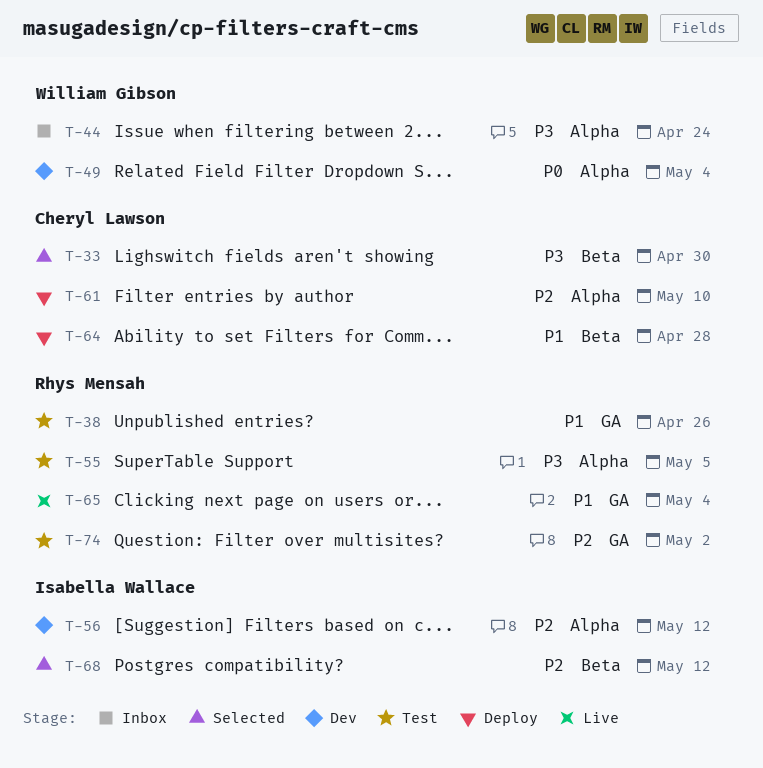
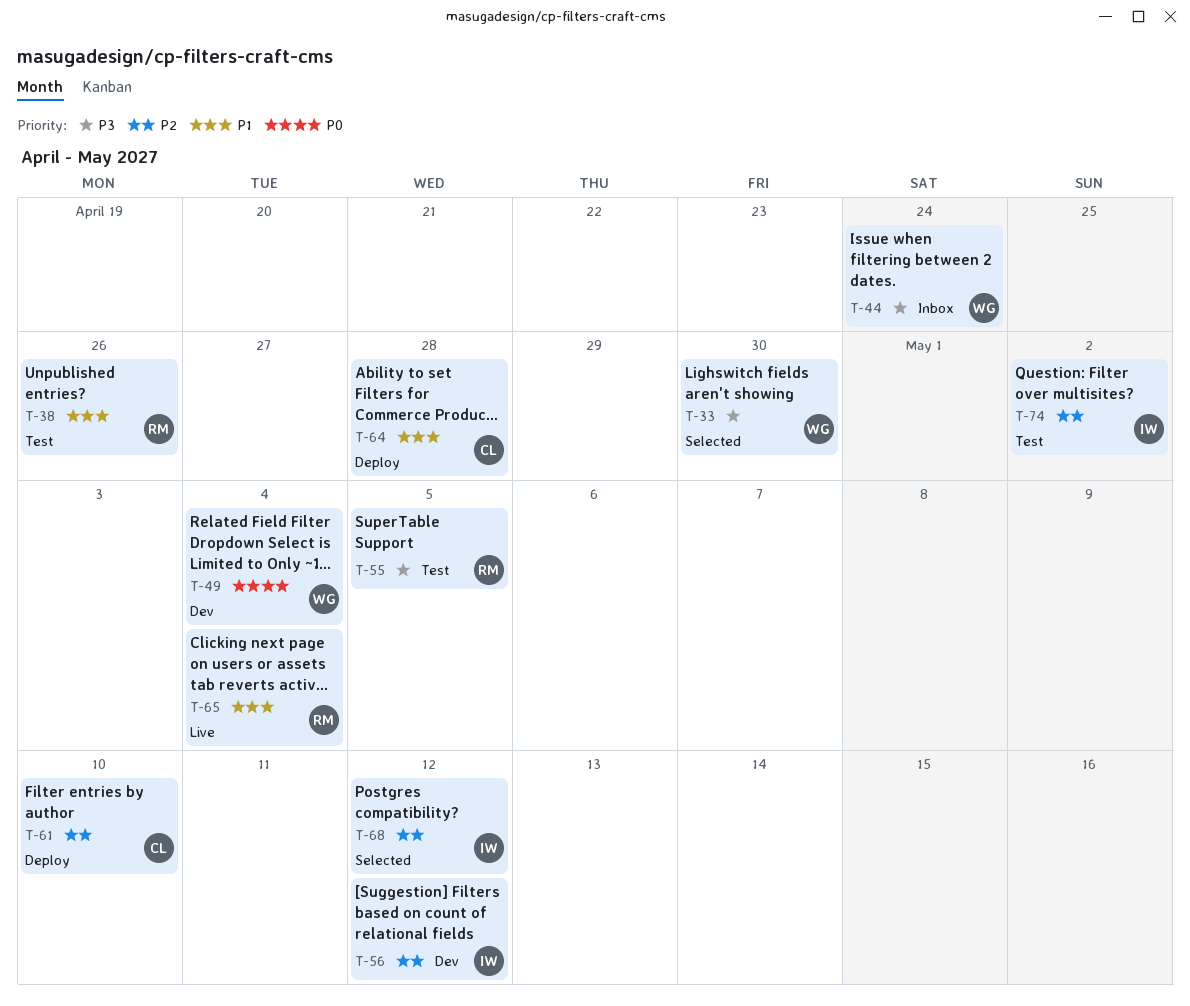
T-33, owner: Cheryl Lawson -> William Gibson
T-74, owner: Rhys Mensah -> Isabella Wallace

